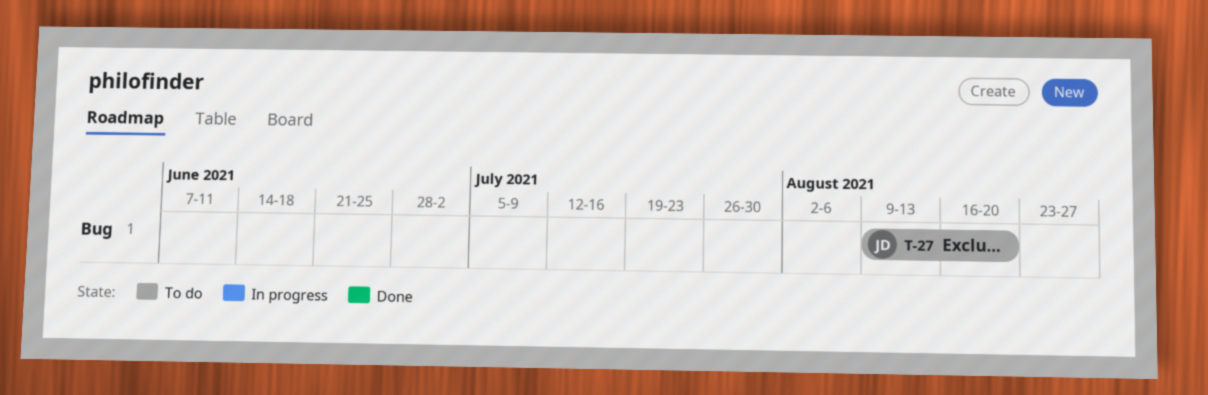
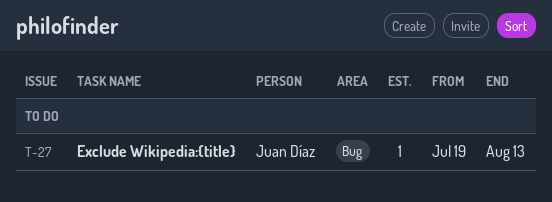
T-27, start: Aug 9 -> Jul 19
T-27, due: Aug 20 -> Aug 13

